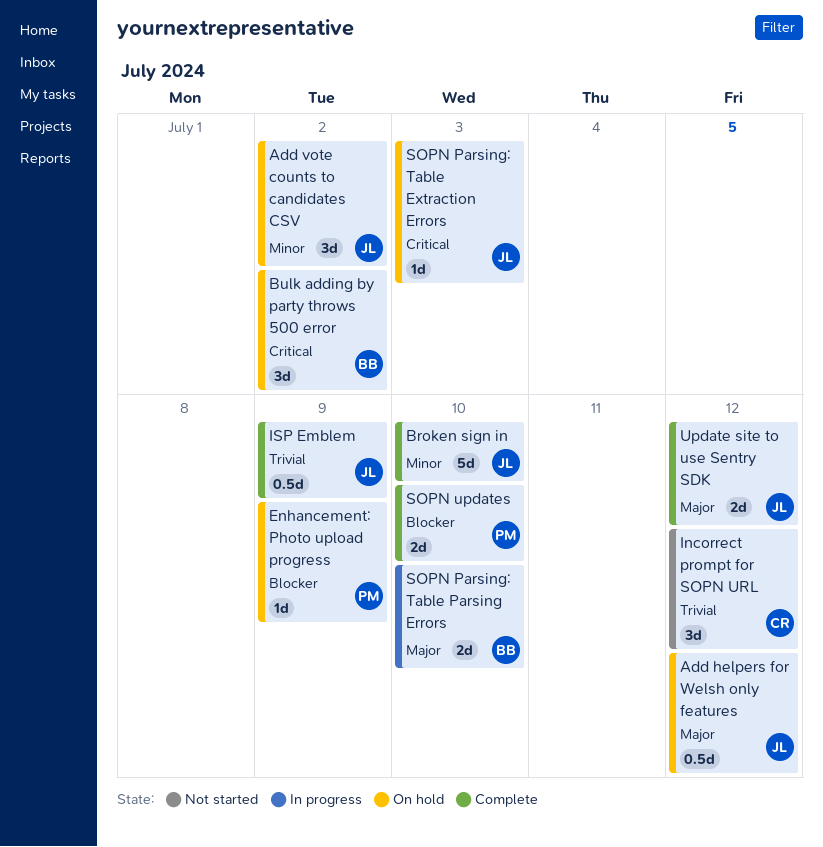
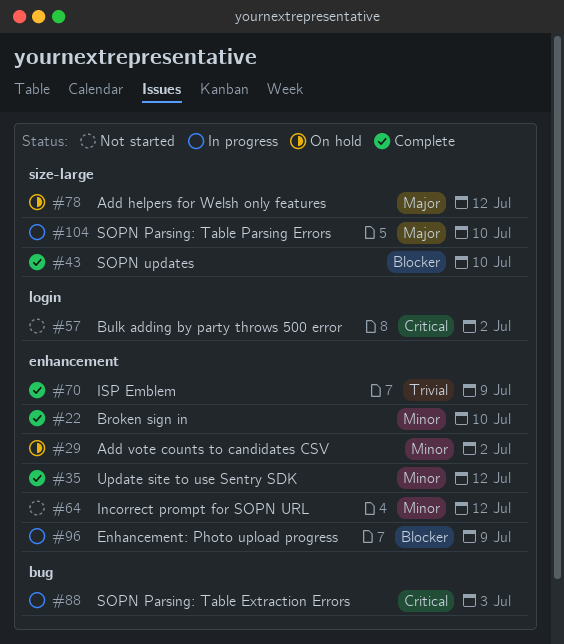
Bulk adding by party throws 500 error, status: On hold -> Not started
Enhancement: Photo upload progress, status: On hold -> In progress
Incorrect prompt for SOPN URL, priority: Trivial -> Minor
SOPN Parsing: Table Extraction Errors, status: On hold -> In progress
Update site to use Sentry SDK, priority: Major -> Minor

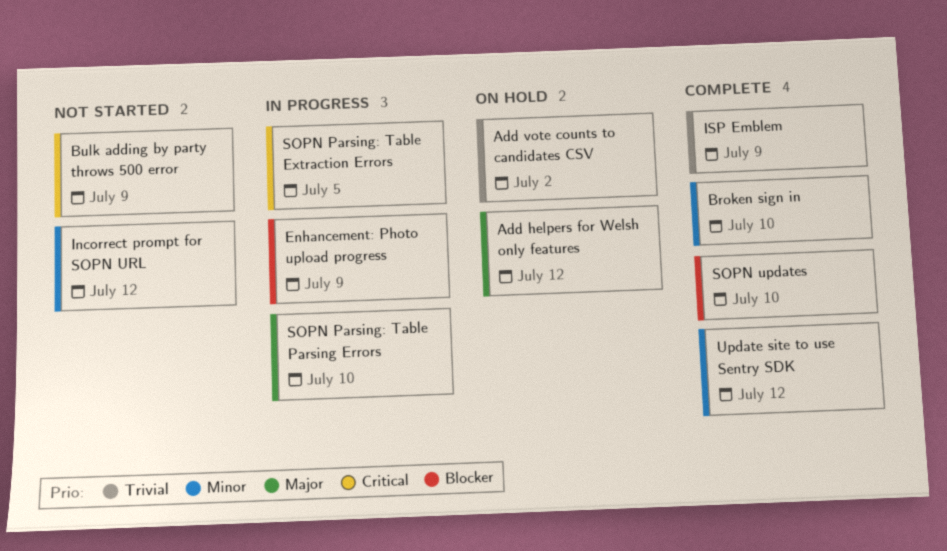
Add vote counts to candidates CSV, priority: Minor -> Trivial
Bulk adding by party throws 500 error, due: Jul 2 -> Jul 9
SOPN Parsing: Table Extraction Errors, due: Jul 3 -> Jul 5

